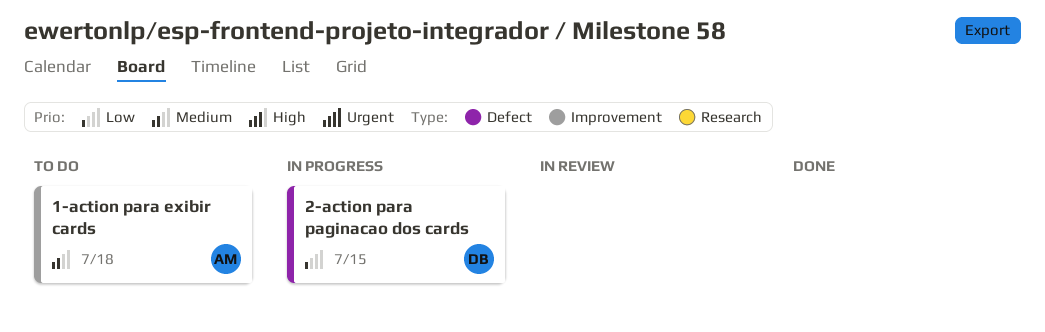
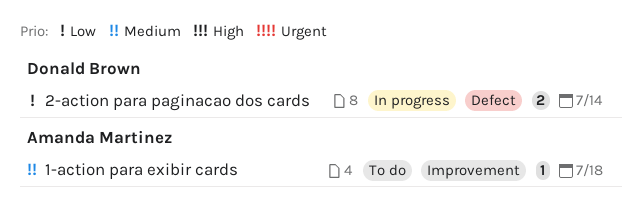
2-action para paginacao dos cards, due: Jul 15 -> Jul 14

